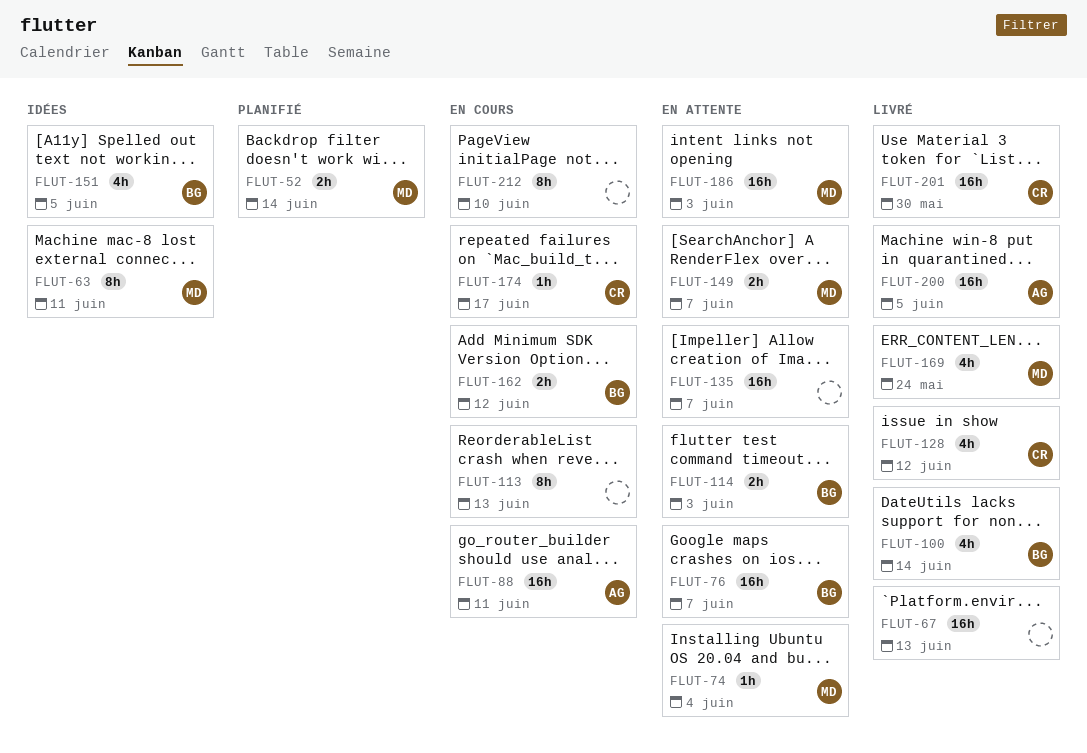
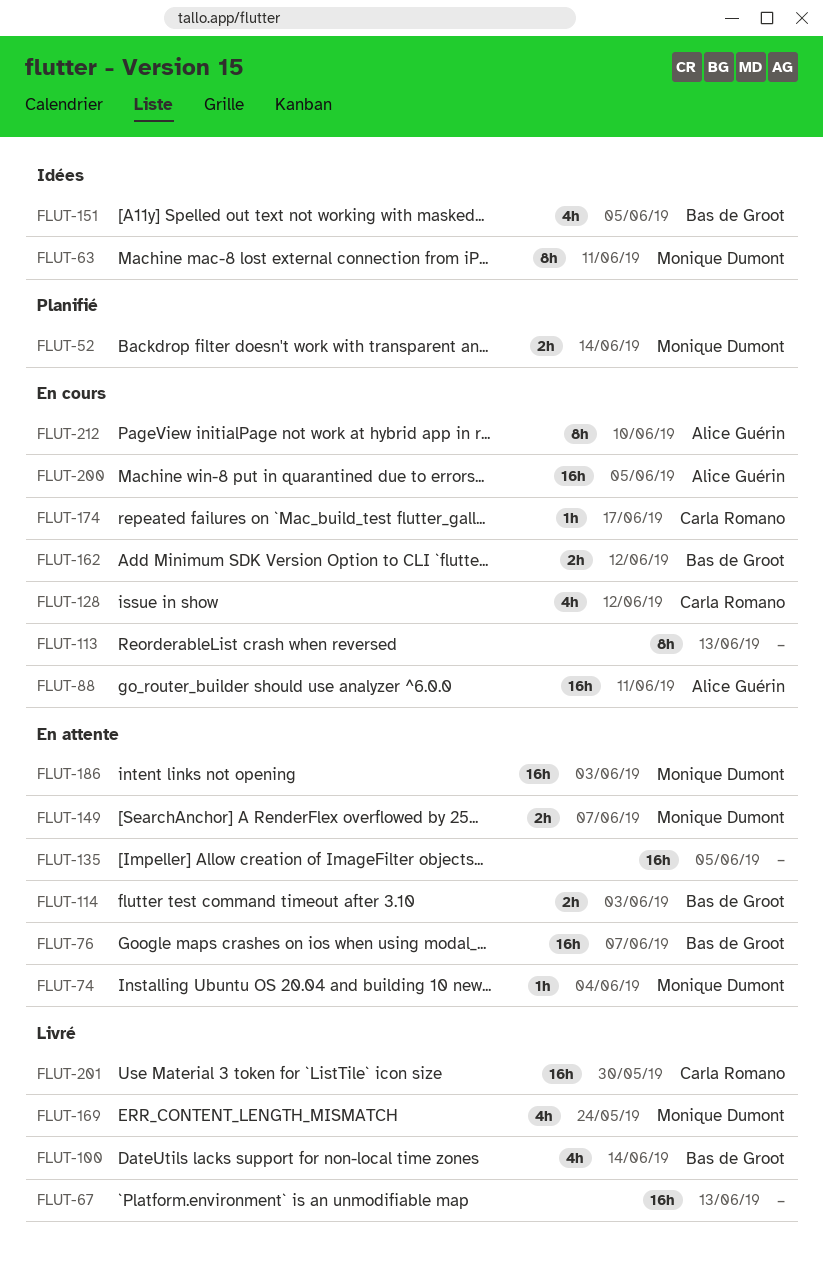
FLUT-128, status: Livré -> En cours
FLUT-135, due: Jun 7 -> Jun 5
FLUT-200, status: Livré -> En cours
FLUT-212, owner: none -> Alice Guérin

